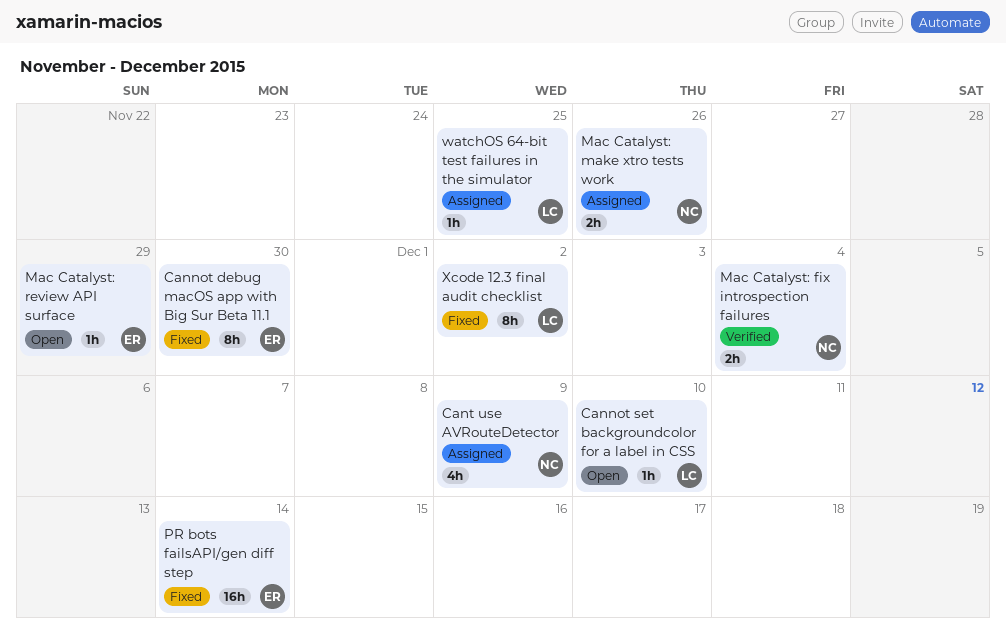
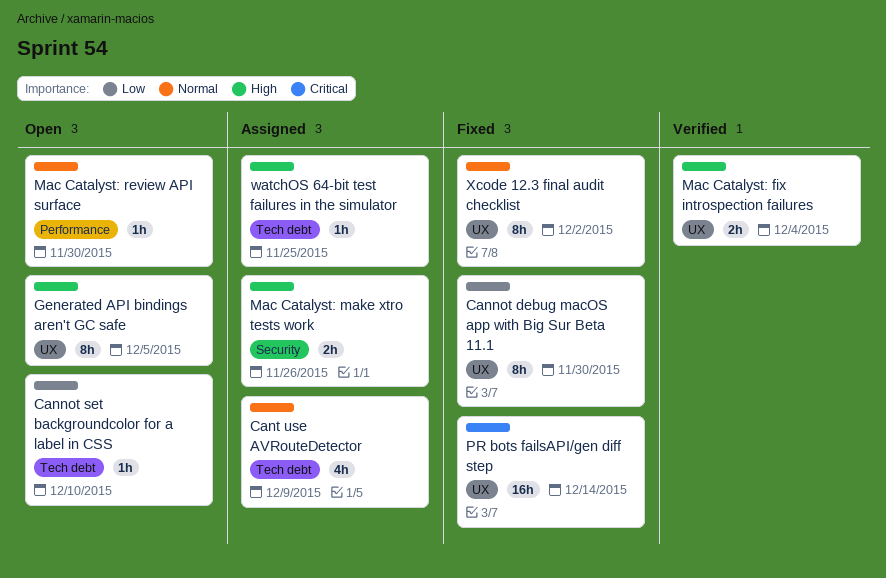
Generated API bindings aren't GC safe: none -> present
Mac Catalyst: review API surface, due: Nov 29 -> Nov 30

